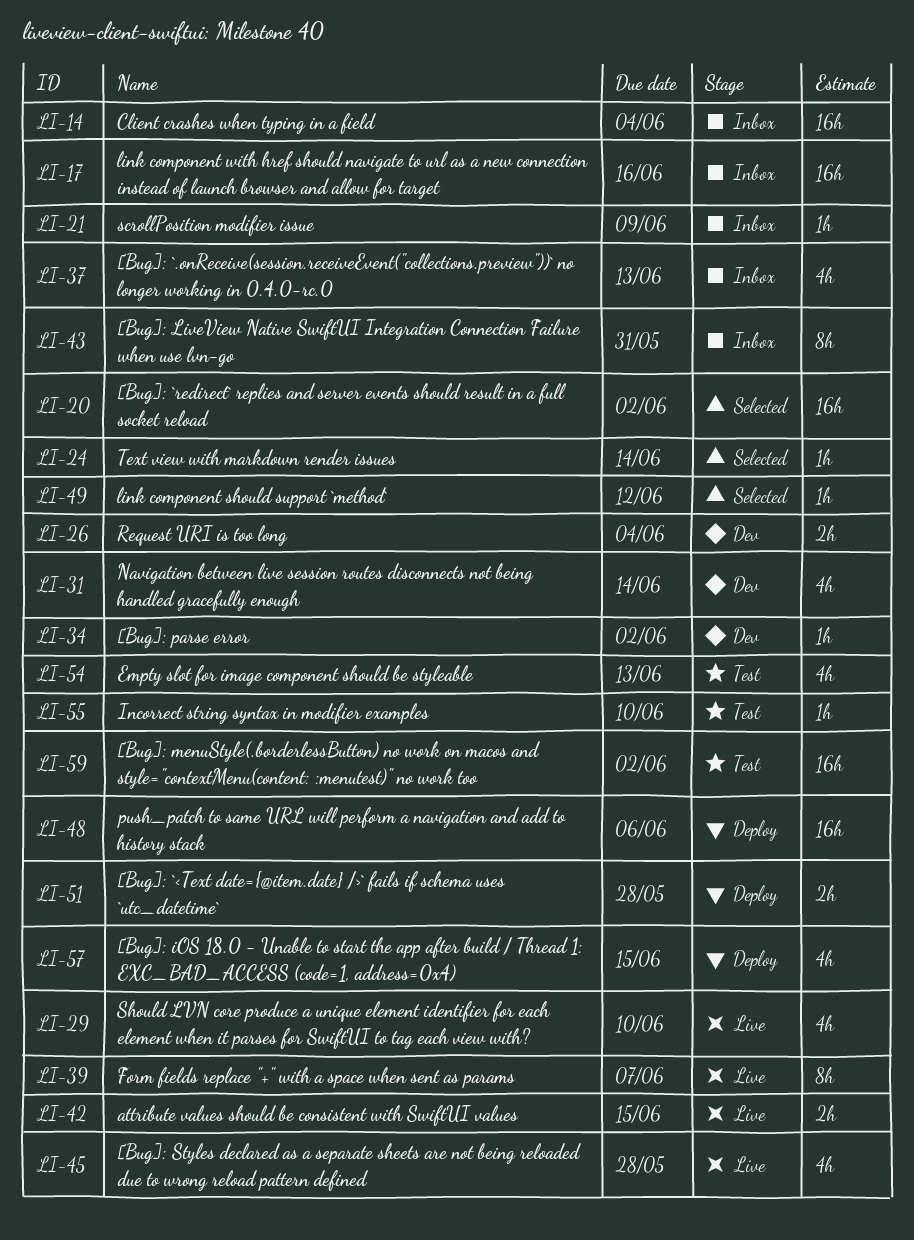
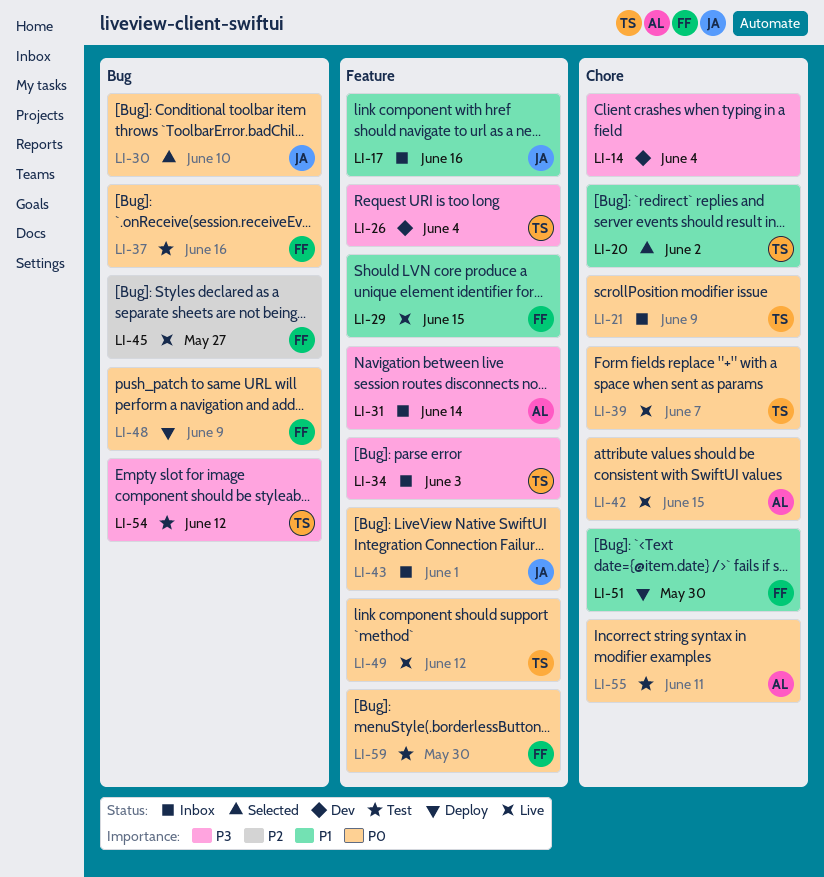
LI-14, status: Inbox -> Dev
LI-24: present -> none
LI-29, due: Jun 10 -> Jun 15
LI-30: none -> present
LI-31, status: Dev -> Inbox
LI-34, status: Dev -> Inbox
LI-34, due: Jun 2 -> Jun 3
LI-37, status: Inbox -> Test
LI-37, due: Jun 13 -> Jun 16
LI-43, due: May 31 -> Jun 1
LI-45, due: May 28 -> May 27
LI-48, due: Jun 6 -> Jun 9
LI-49, status: Selected -> Live
LI-51, due: May 28 -> May 30
LI-54, due: Jun 13 -> Jun 12
LI-55, due: Jun 10 -> Jun 11
LI-57: present -> none
LI-59, due: Jun 2 -> May 30

